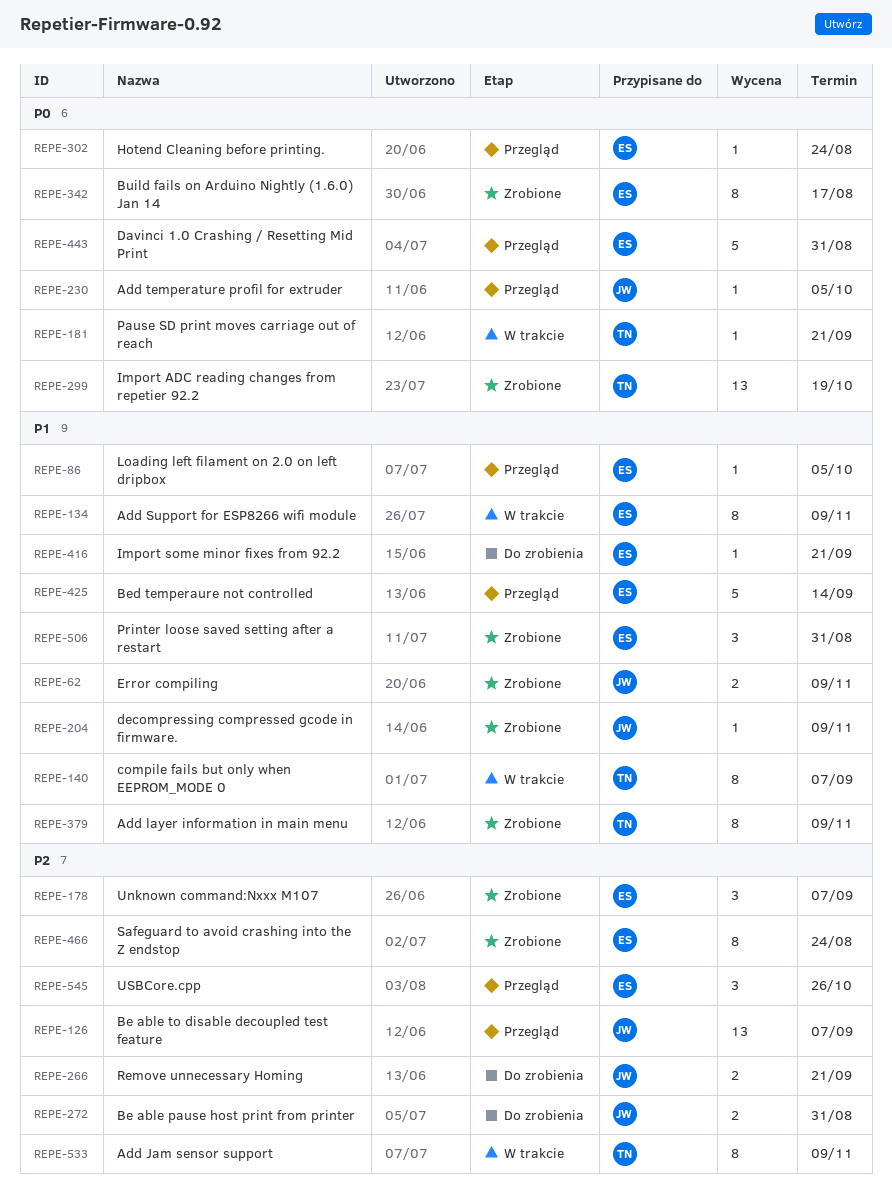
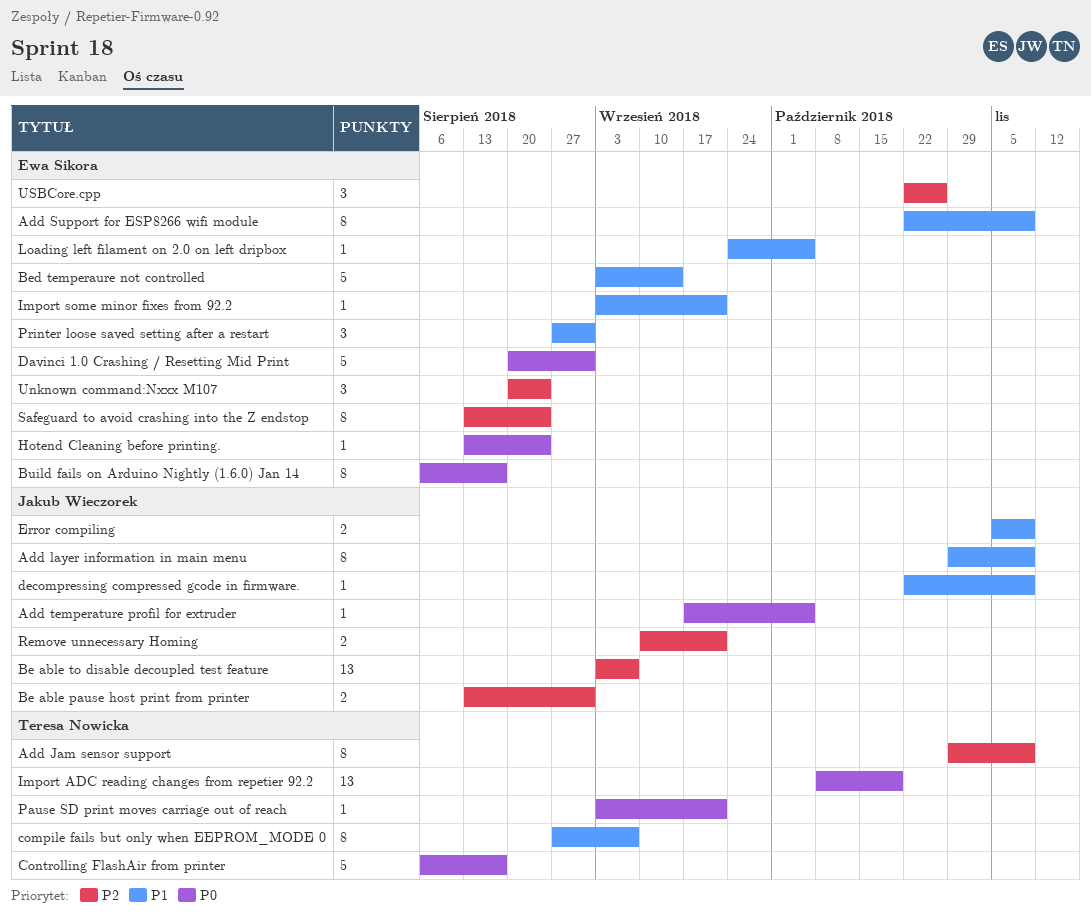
Add layer information in main menu, owner: Teresa Nowicka -> Jakub Wieczorek
Controlling FlashAir from printer: none -> present
Unknown command:Nxxx M107, due: Sep 7 -> Aug 24

